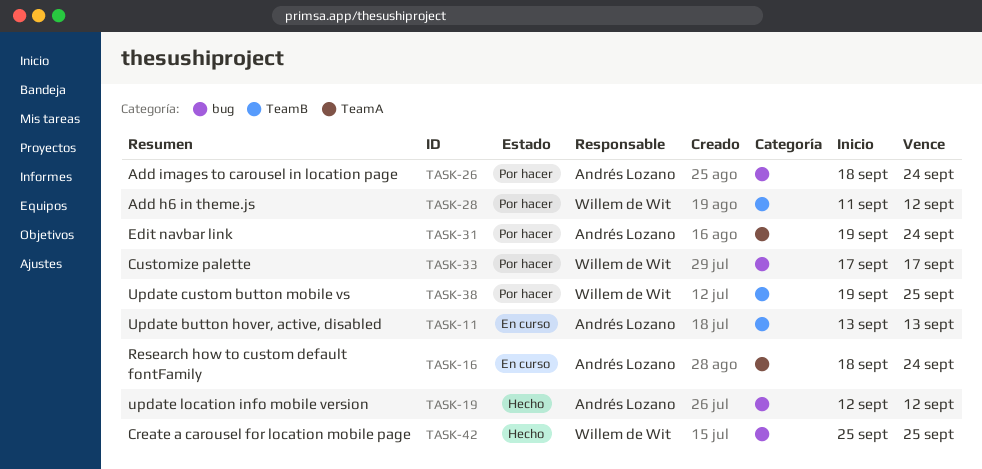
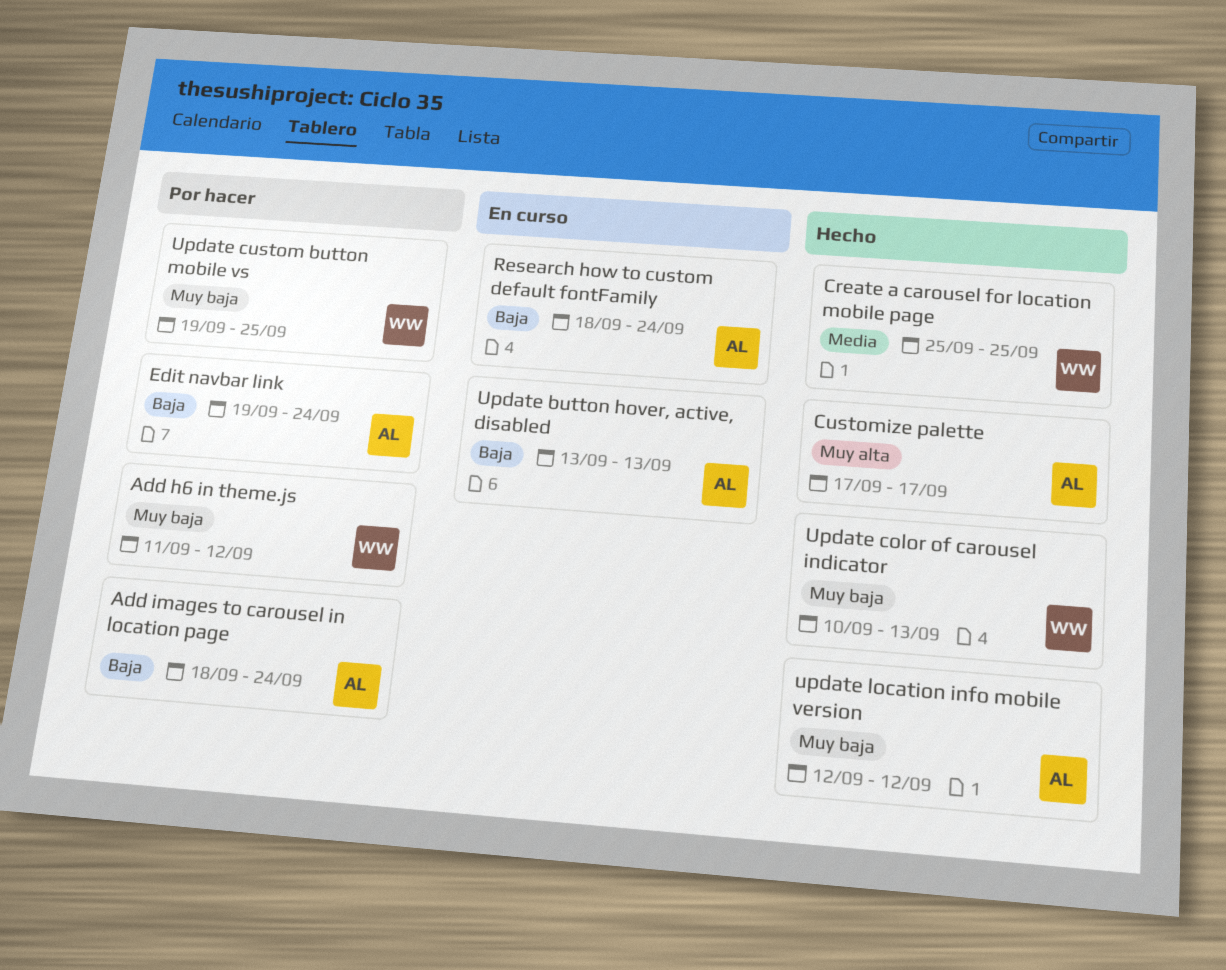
Customize palette, status: Por hacer -> Hecho
Customize palette, owner: Willem de Wit -> Andrés Lozano
Update color of carousel indicator: none -> present

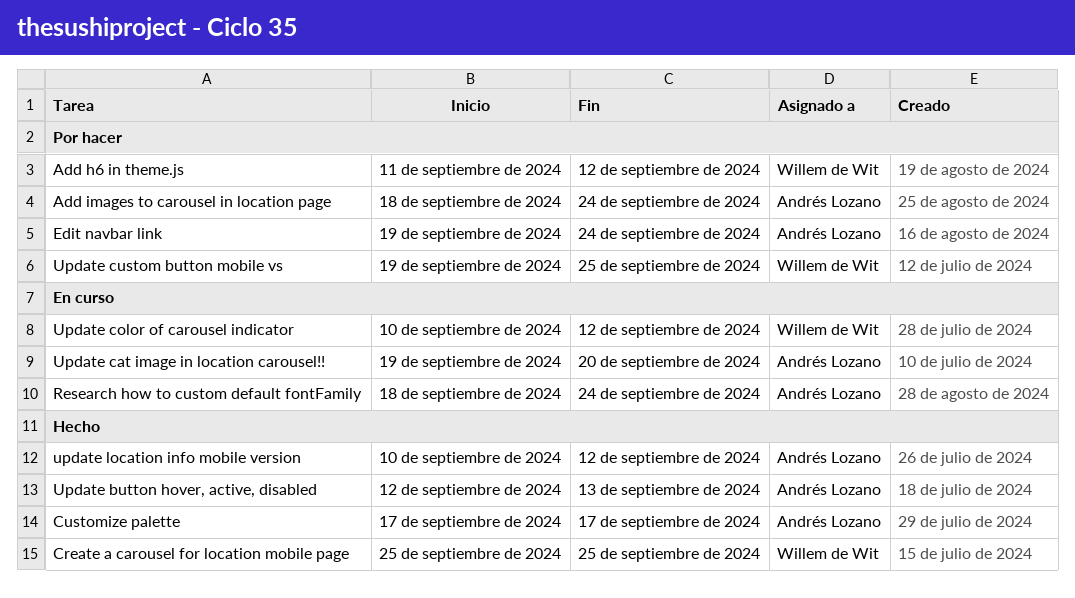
Update button hover, active, disabled, status: En curso -> Hecho
Update button hover, active, disabled, start: Sep 13 -> Sep 12
Update cat image in location carousel!!: none -> present
Update color of carousel indicator, status: Hecho -> En curso
Update color of carousel indicator, due: Sep 13 -> Sep 12
update location info mobile version, start: Sep 12 -> Sep 10

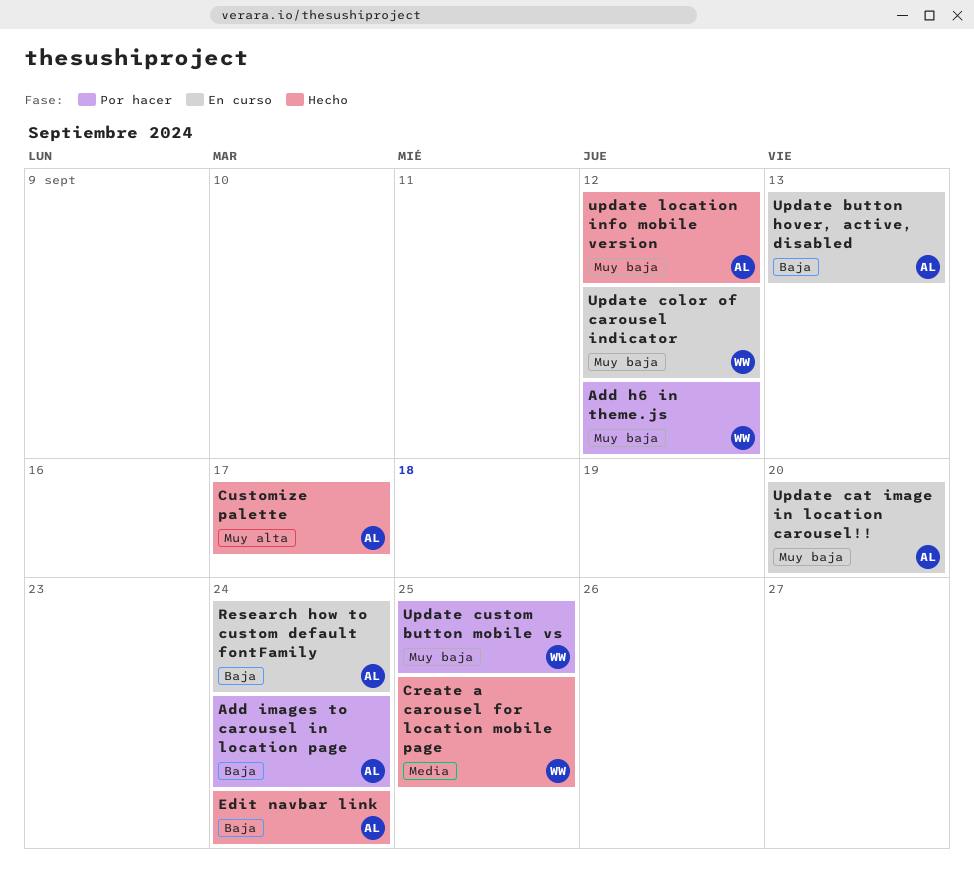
Edit navbar link, status: Por hacer -> Hecho
Update button hover, active, disabled, status: Hecho -> En curso

